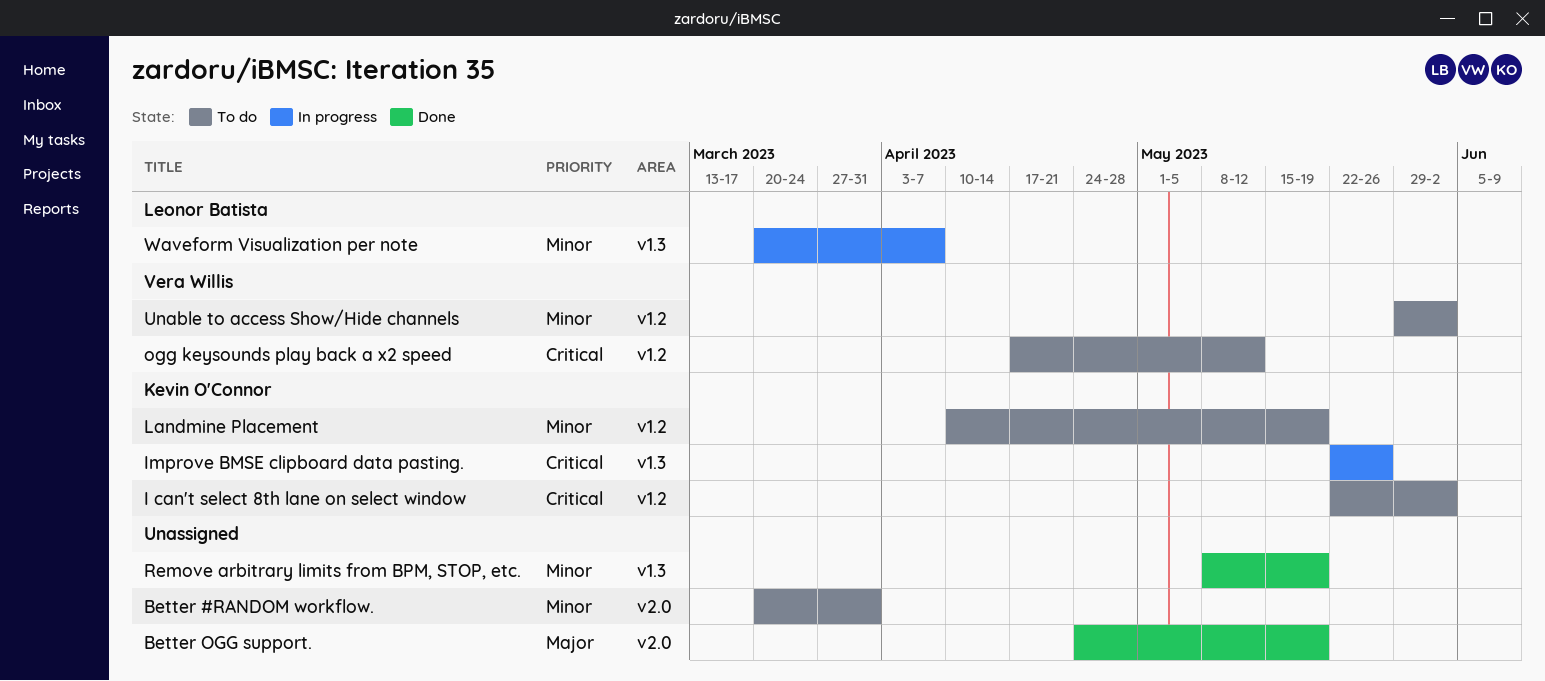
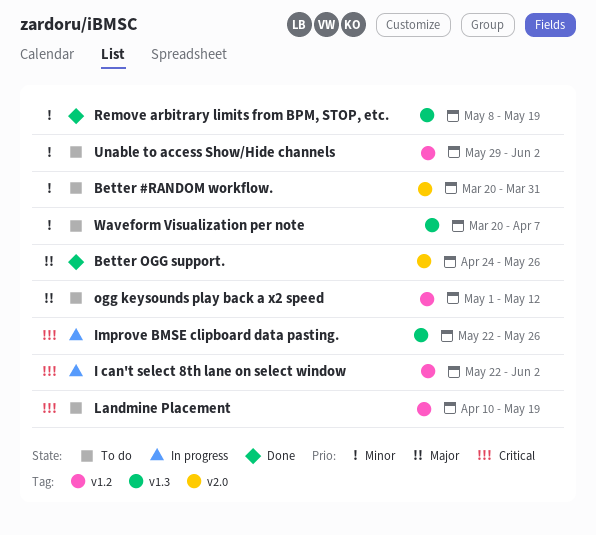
Better OGG support., due: May 19 -> May 26
I can't select 8th lane on select window, status: To do -> In progress
Landmine Placement, priority: Minor -> Critical
ogg keysounds play back a x2 speed, priority: Critical -> Major
ogg keysounds play back a x2 speed, start: Apr 17 -> May 1
Waveform Visualization per note, status: In progress -> To do

